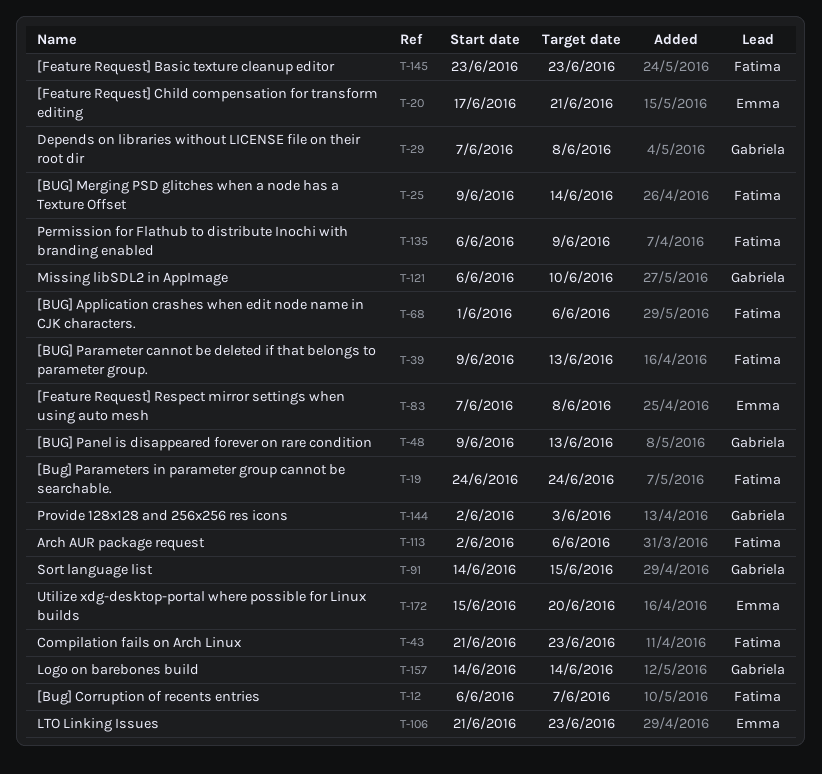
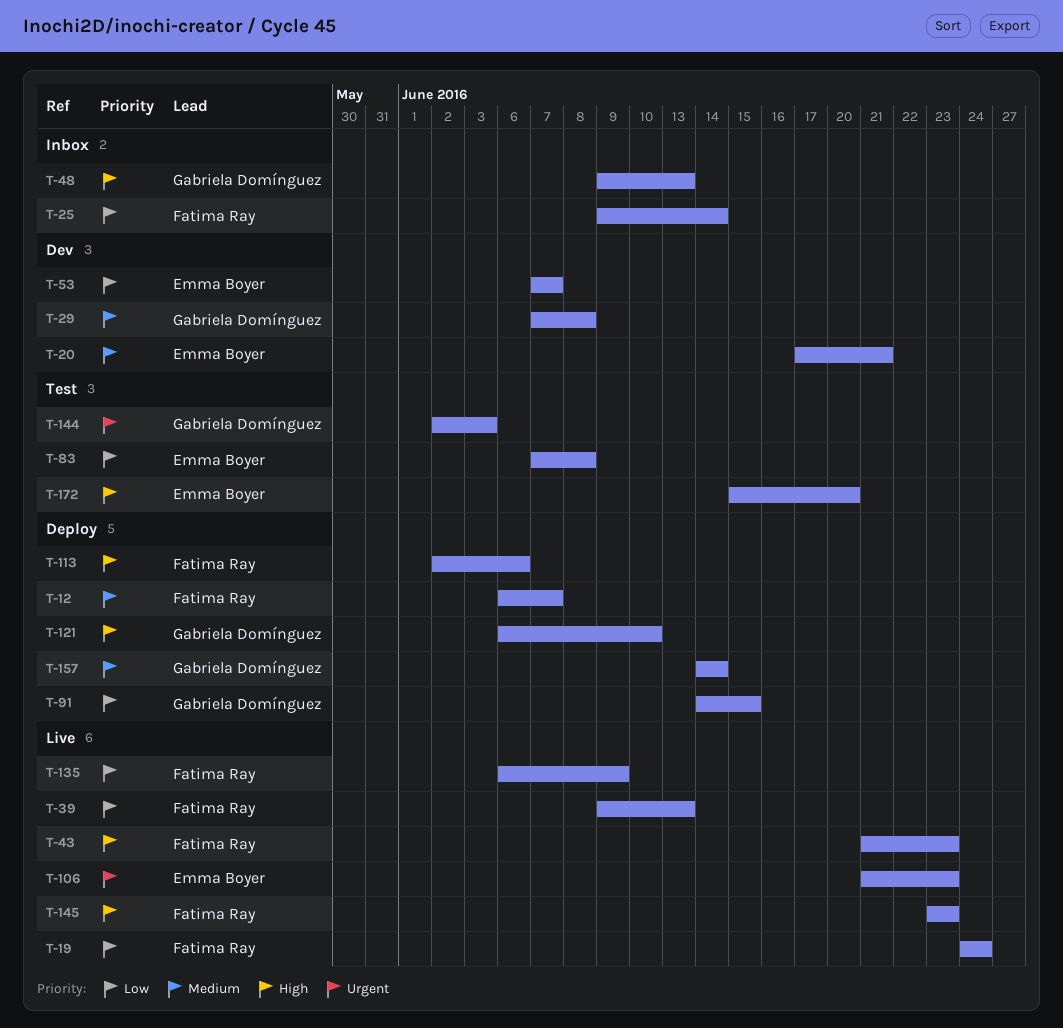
T-53: none -> present
T-68: present -> none

